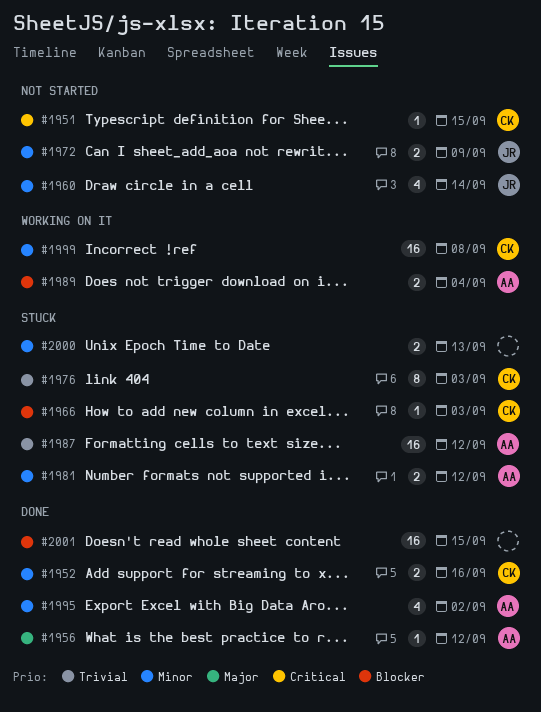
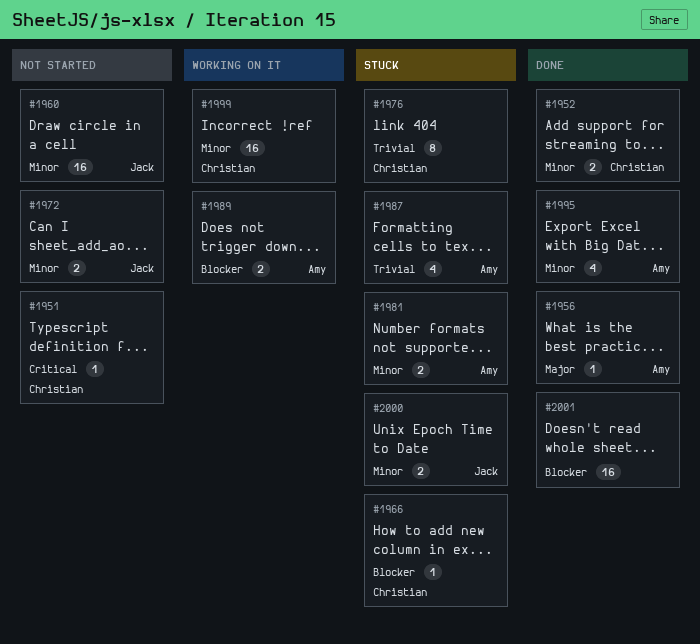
#1960, estimate: 4 -> 16
#1987, estimate: 16 -> 4
#2000, owner: none -> Jack

